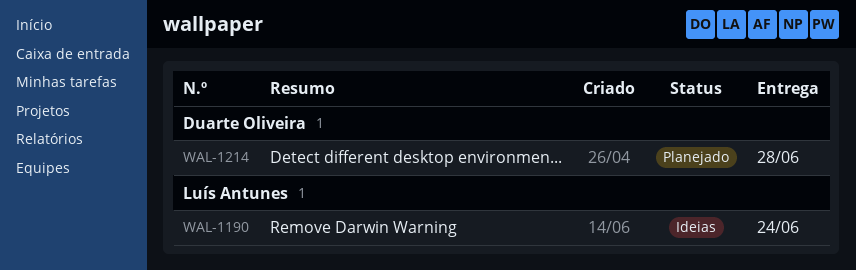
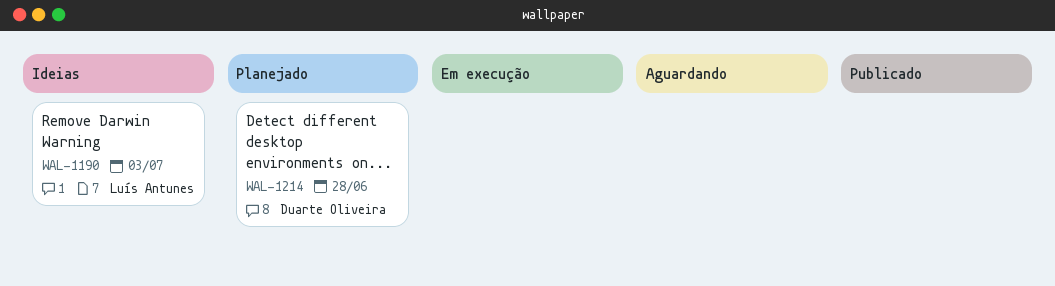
WAL-1190, due: Jun 24 -> Jul 3

